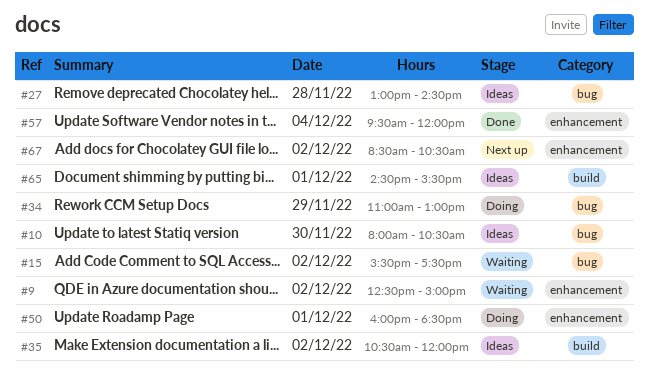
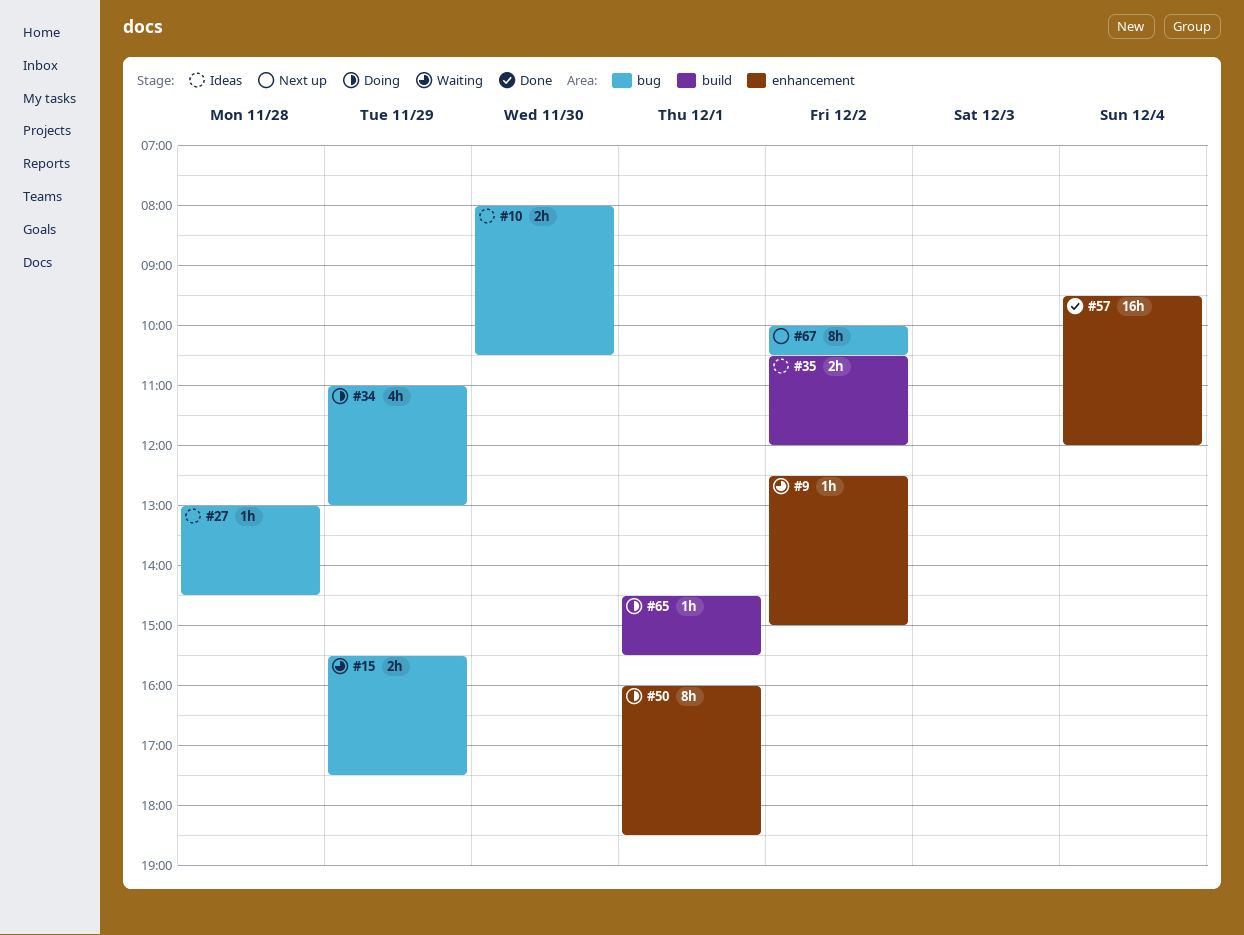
#15, day: Dec 2 -> Nov 29
#65, status: Ideas -> Doing
#67, label: enhancement -> bug
#67, begins: 08:30 -> 10:00

